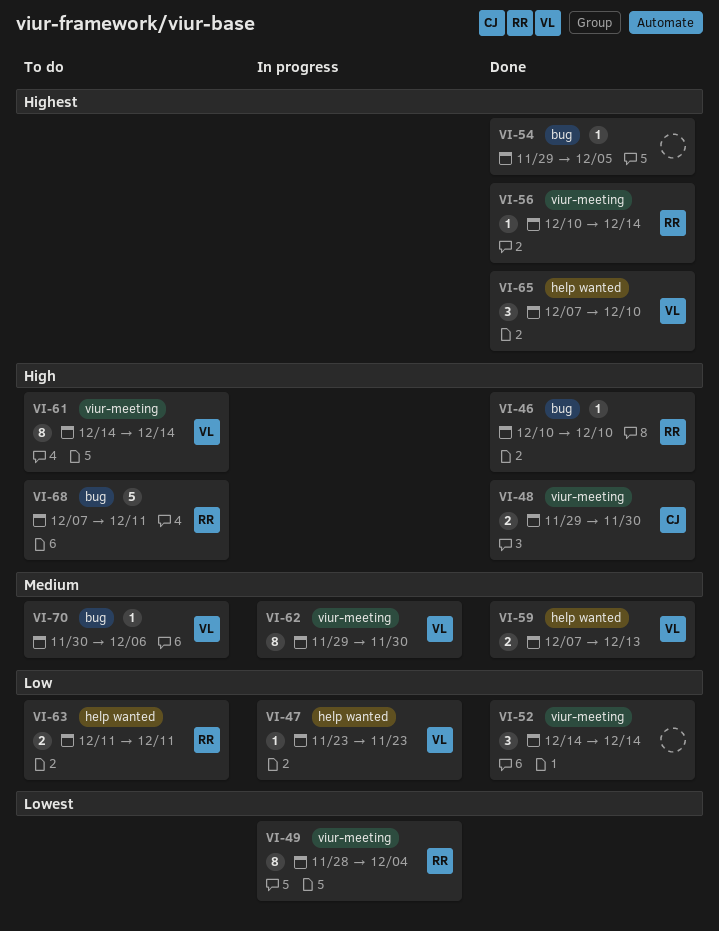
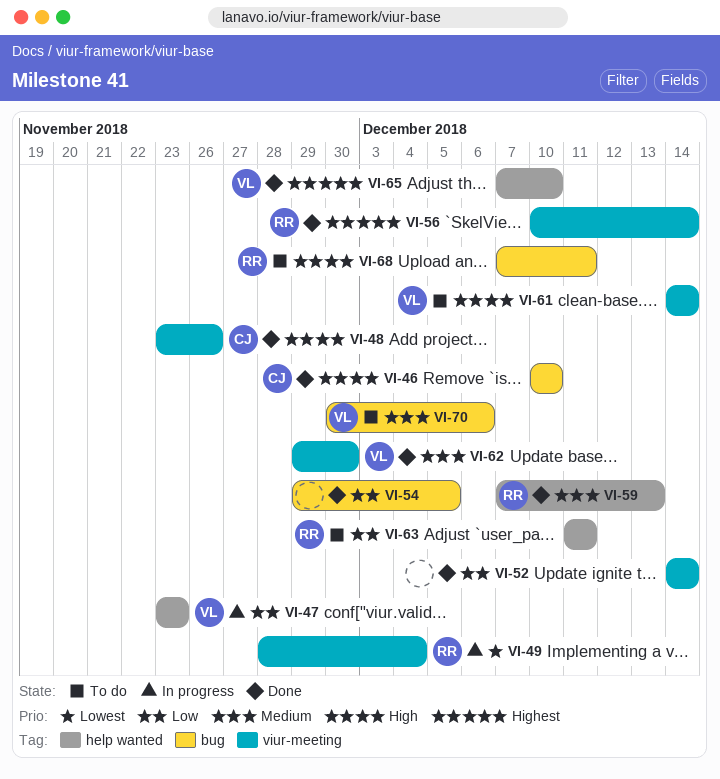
VI-46, owner: RR -> CJ
VI-48, start: Nov 29 -> Nov 23
VI-48, due: Nov 30 -> Nov 26
VI-54, priority: Highest -> Low
VI-59, owner: VL -> RR
VI-62, status: In progress -> Done

